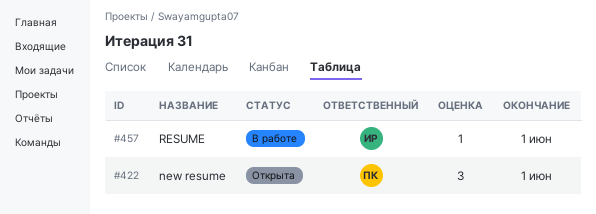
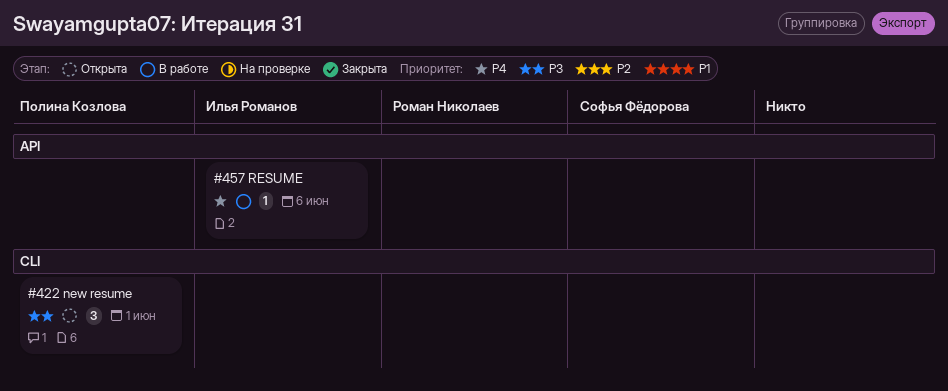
#457, due: Jun 1 -> Jun 6

